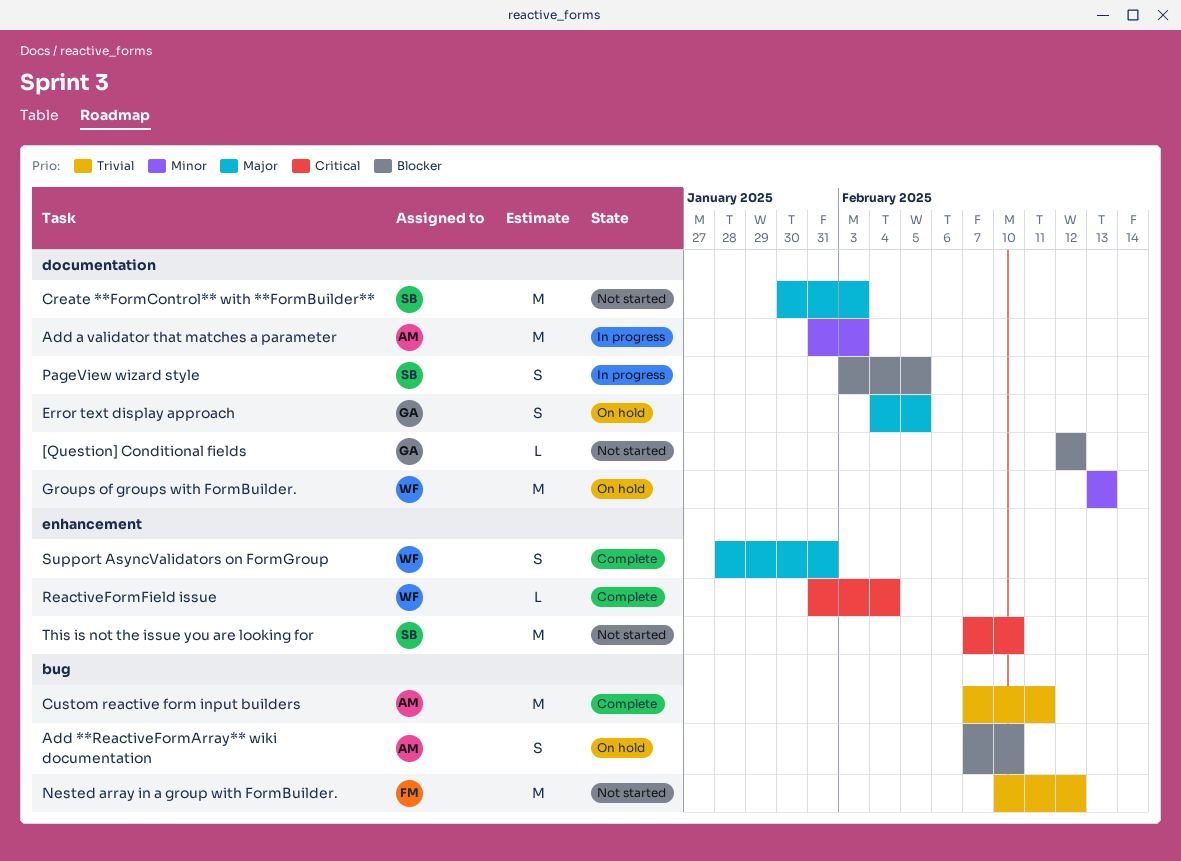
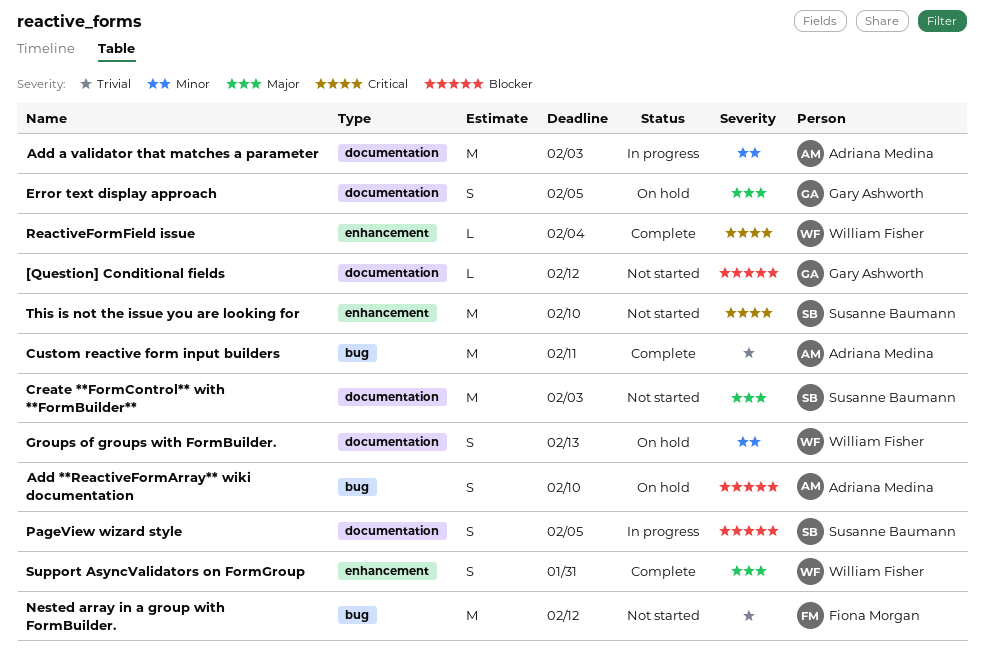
Groups of groups with FormBuilder., estimate: M -> S

